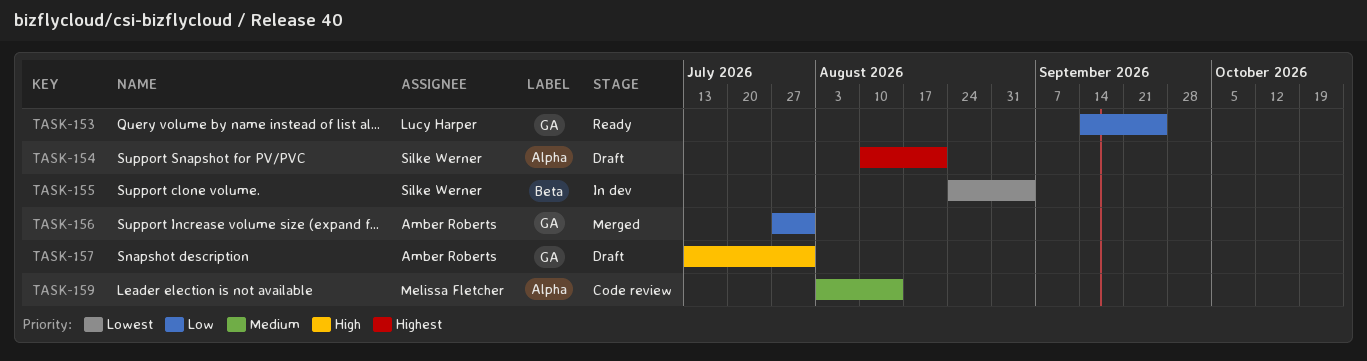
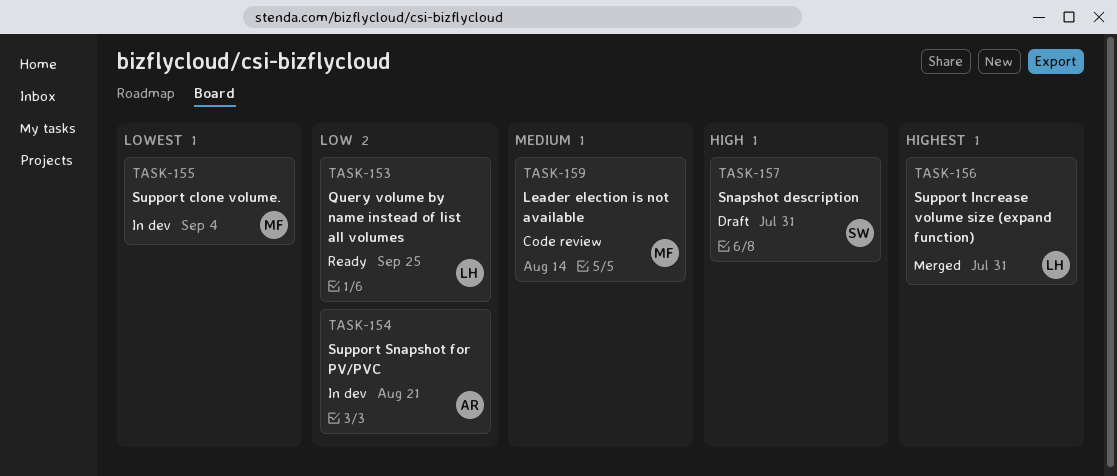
TASK-154, status: Draft -> In dev
TASK-154, owner: Silke Werner -> Amber Roberts
TASK-154, priority: Highest -> Low
TASK-155, owner: Silke Werner -> Melissa Fletcher
TASK-156, owner: Amber Roberts -> Lucy Harper
TASK-156, priority: Low -> Highest
TASK-157, owner: Amber Roberts -> Silke Werner

